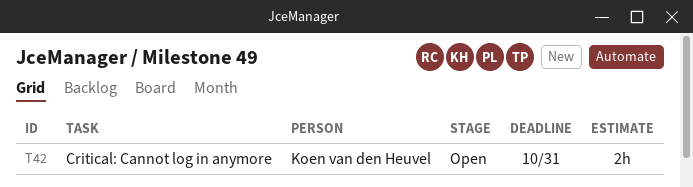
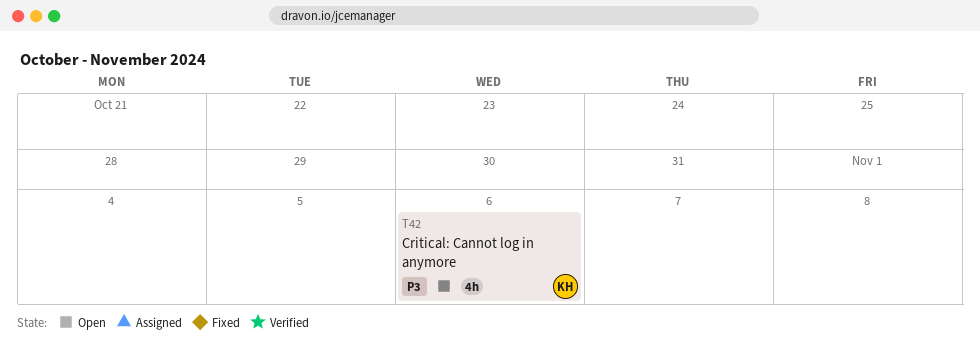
T42, estimate: 2h -> 4h
T42, due: Oct 31 -> Nov 6

